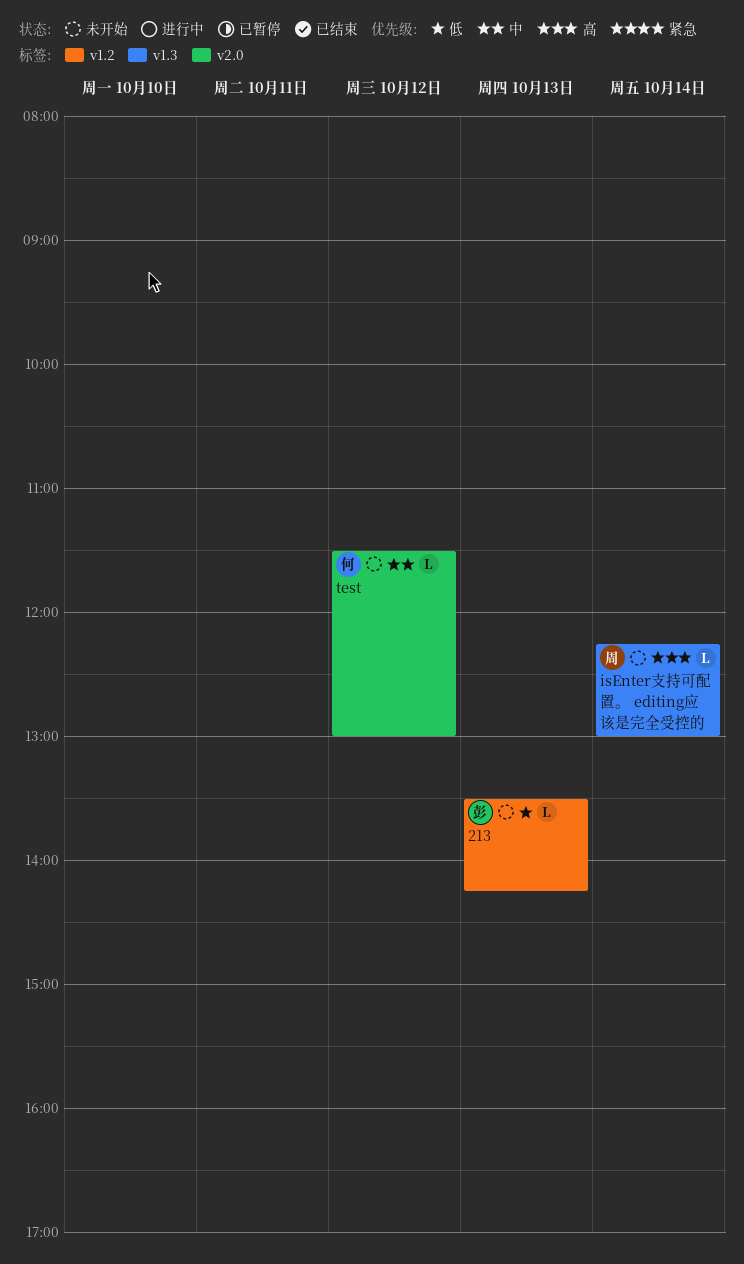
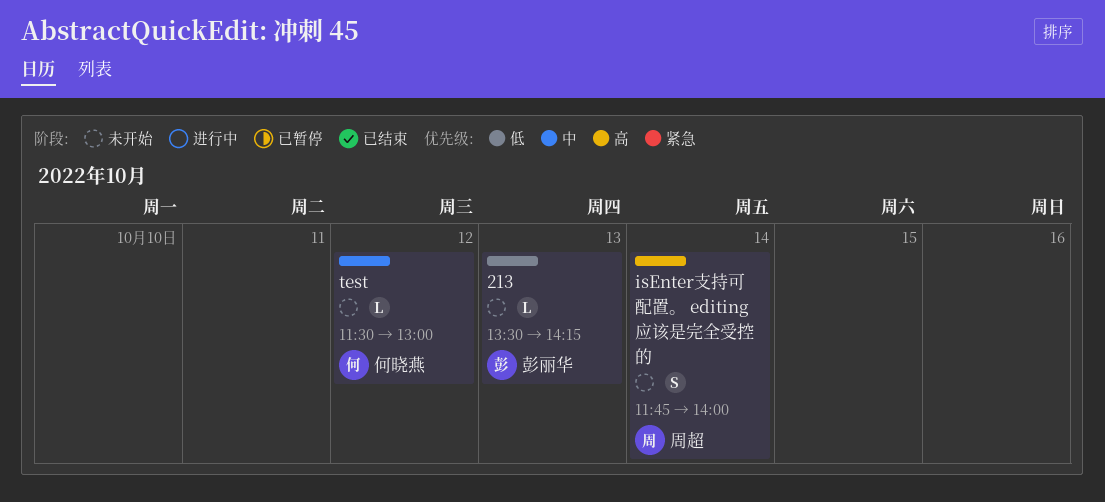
isEnter支持可配置。 editing应该是完全受控的, estimate: L -> S
isEnter支持可配置。 editing应该是完全受控的, begins: 12:15 -> 11:45
isEnter支持可配置。 editing应该是完全受控的, ends: 13:00 -> 14:00

